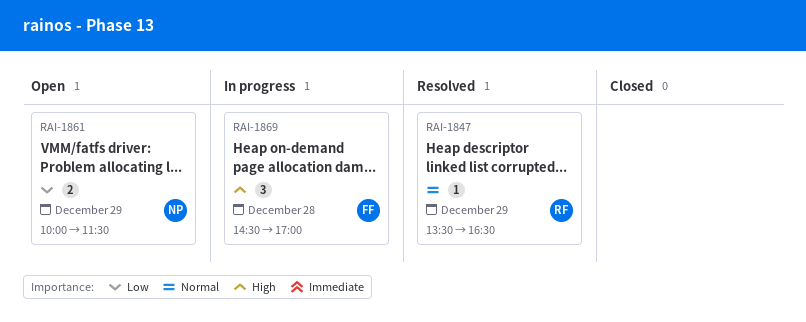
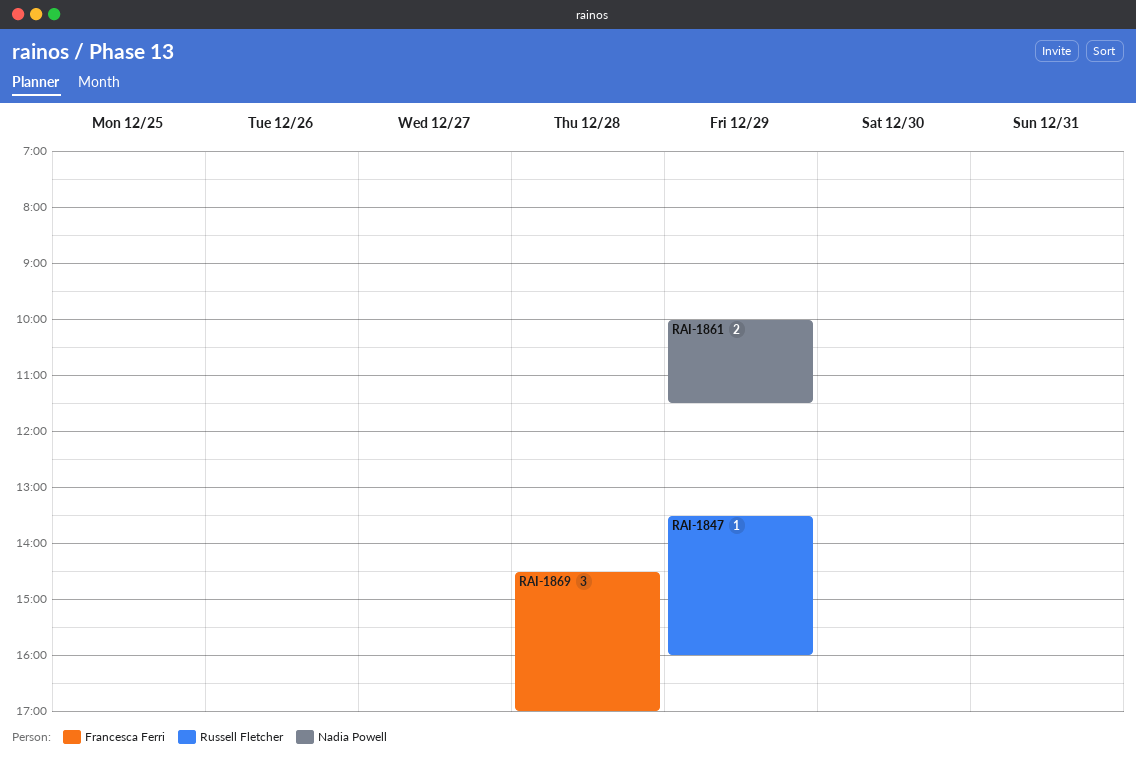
RAI-1847, ends: 16:30 -> 16:00

